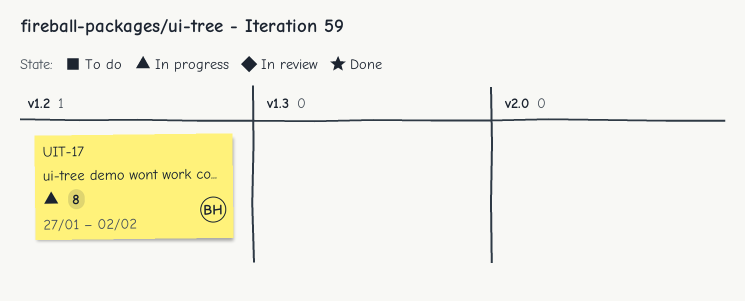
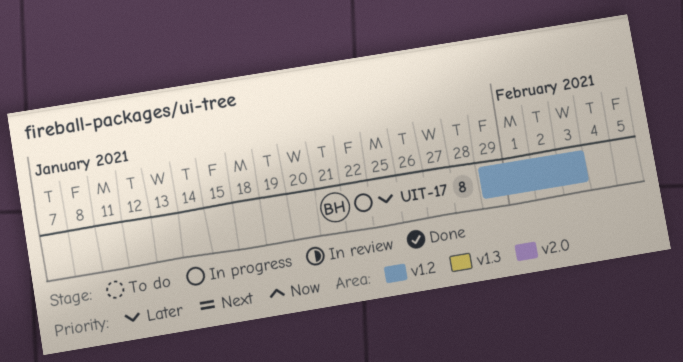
UIT-17, start: Jan 27 -> Jan 29
UIT-17, due: Feb 2 -> Feb 3

